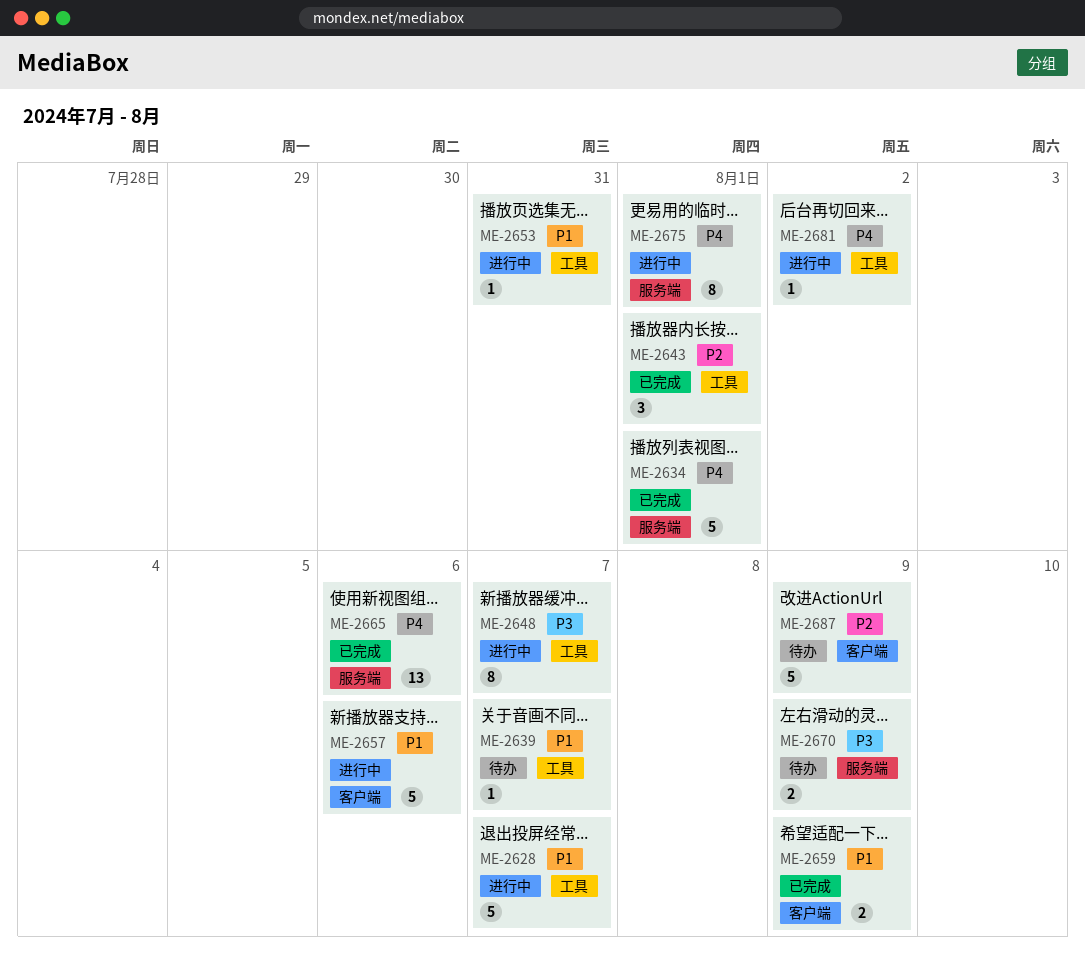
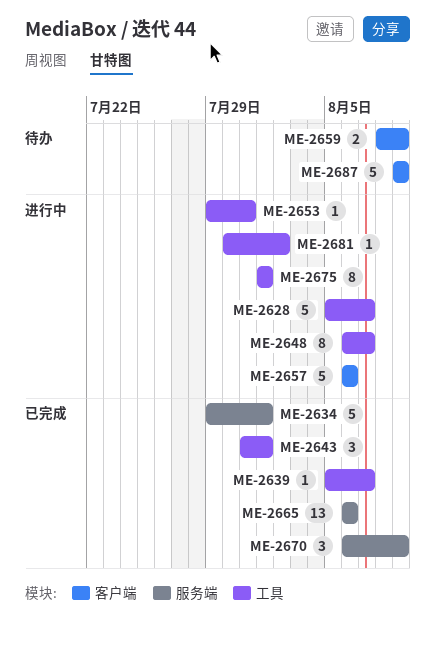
ME-2639, status: 待办 -> 已完成
ME-2659, status: 已完成 -> 待办
ME-2670, status: 待办 -> 已完成
ME-2670, estimate: 2 -> 3
ME-2675, label: 服务端 -> 工具

